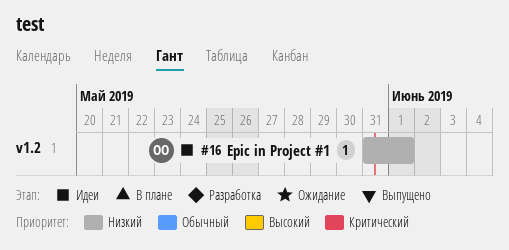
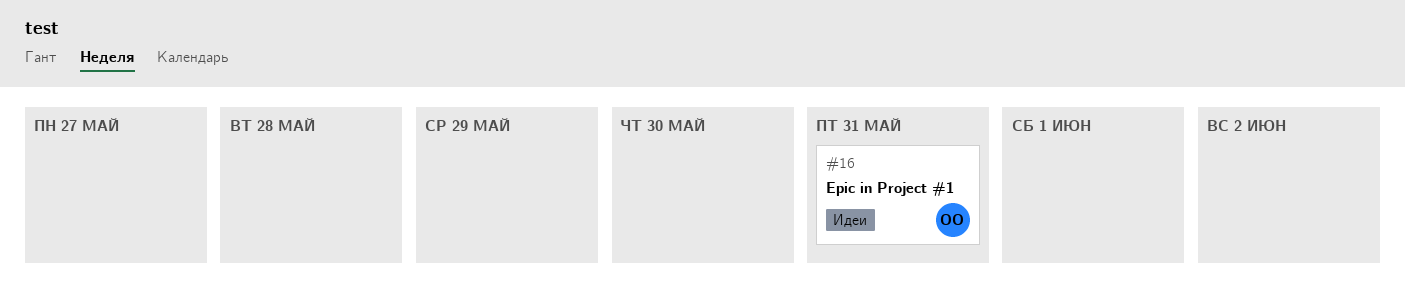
#16, due: Jun 1 -> May 31

